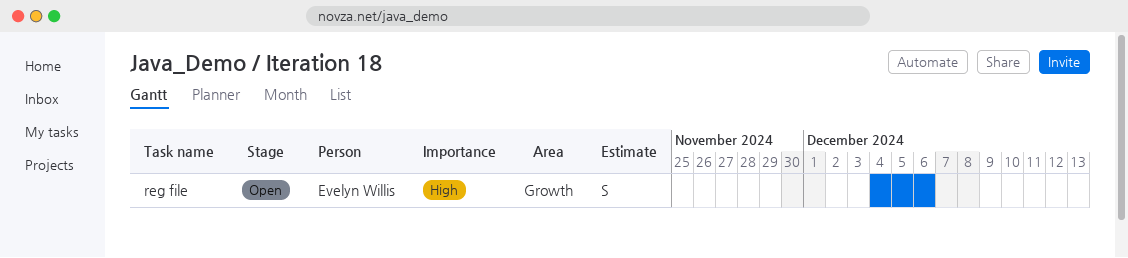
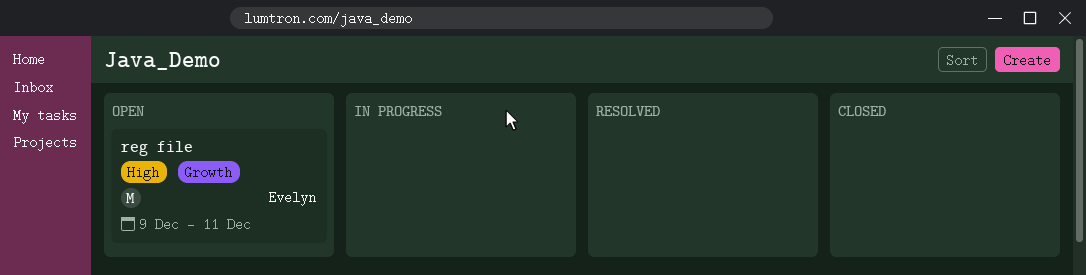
reg file, estimate: S -> M
reg file, start: Dec 4 -> Dec 9
reg file, due: Dec 6 -> Dec 11

